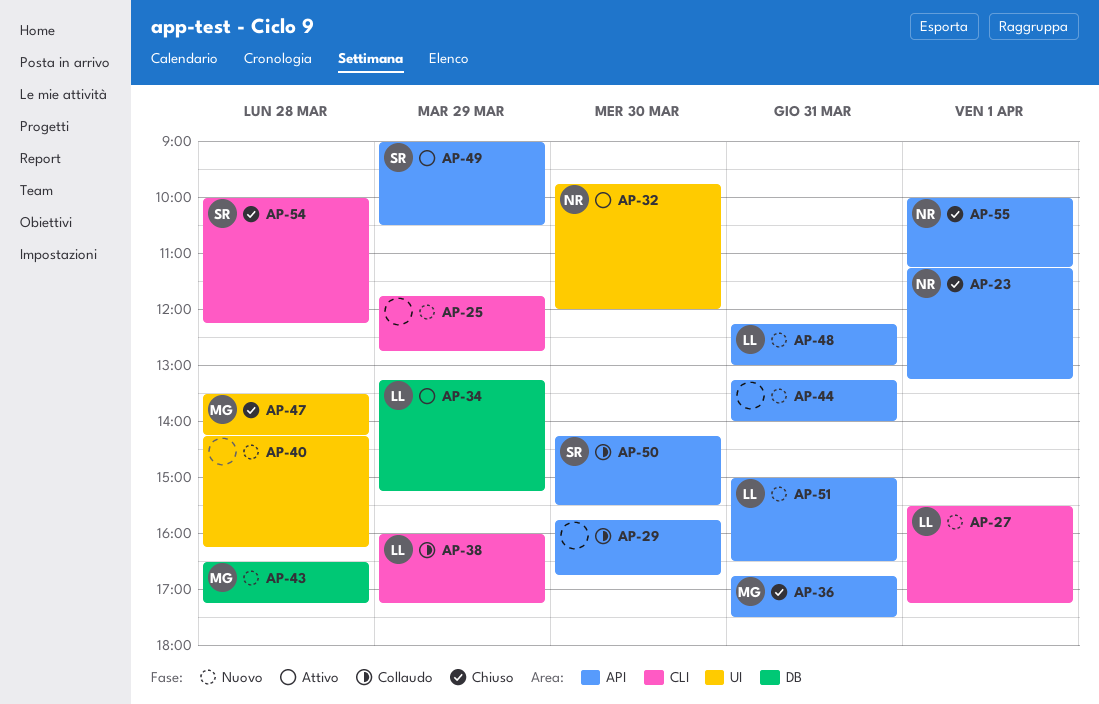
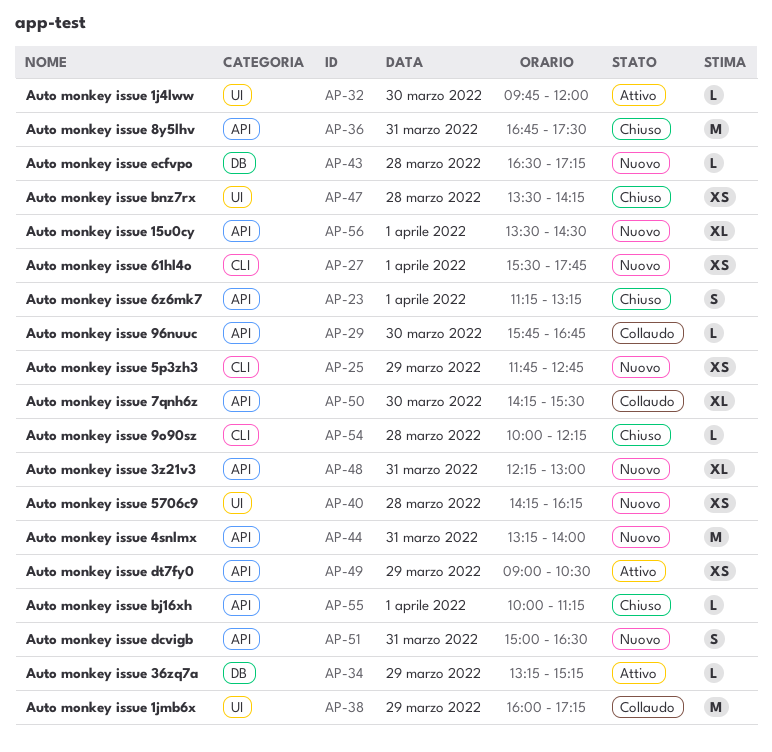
AP-27, ends: 17:15 -> 17:45
AP-38, label: CLI -> UI
AP-56: none -> present

